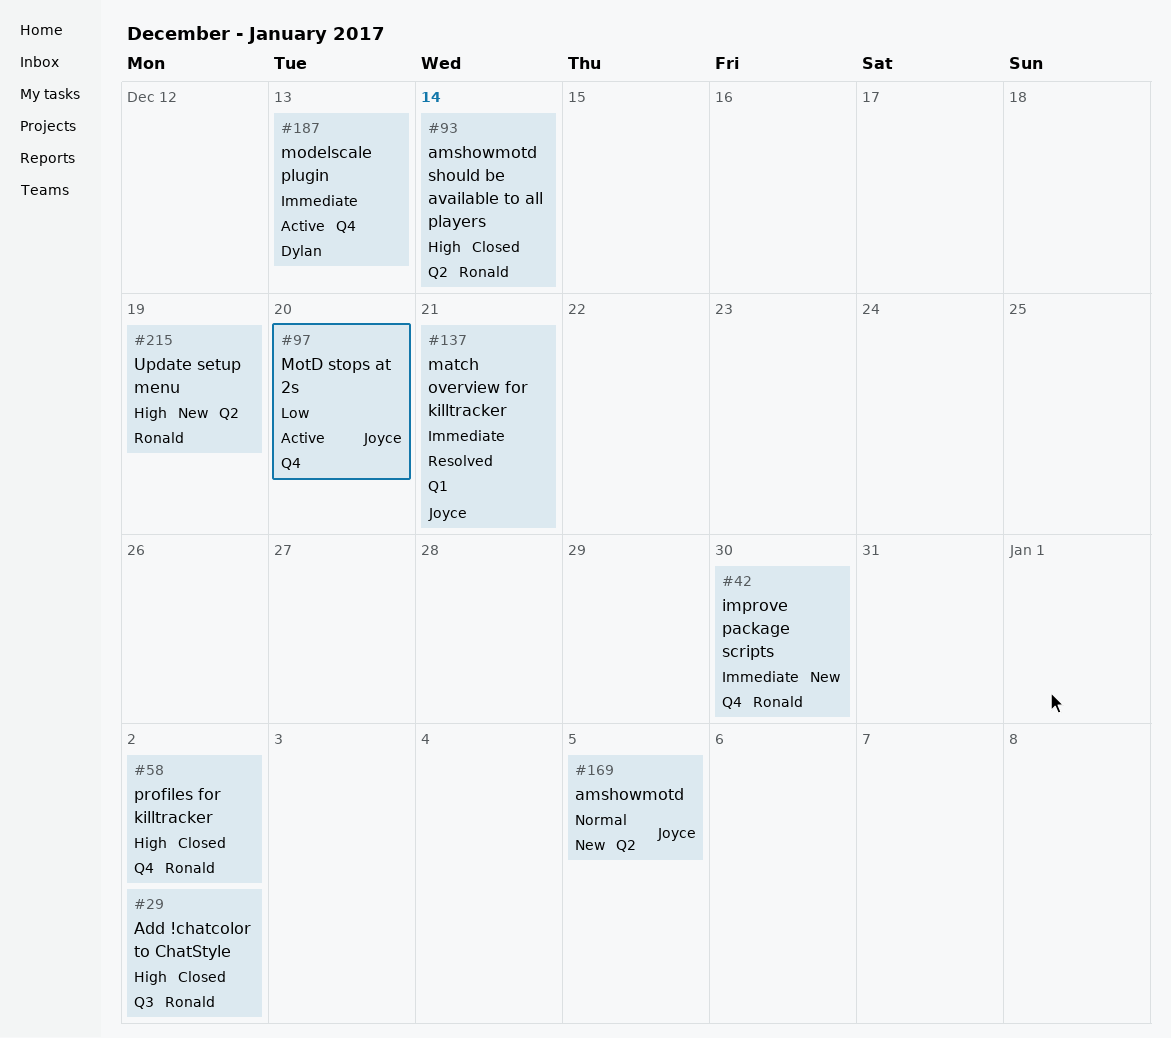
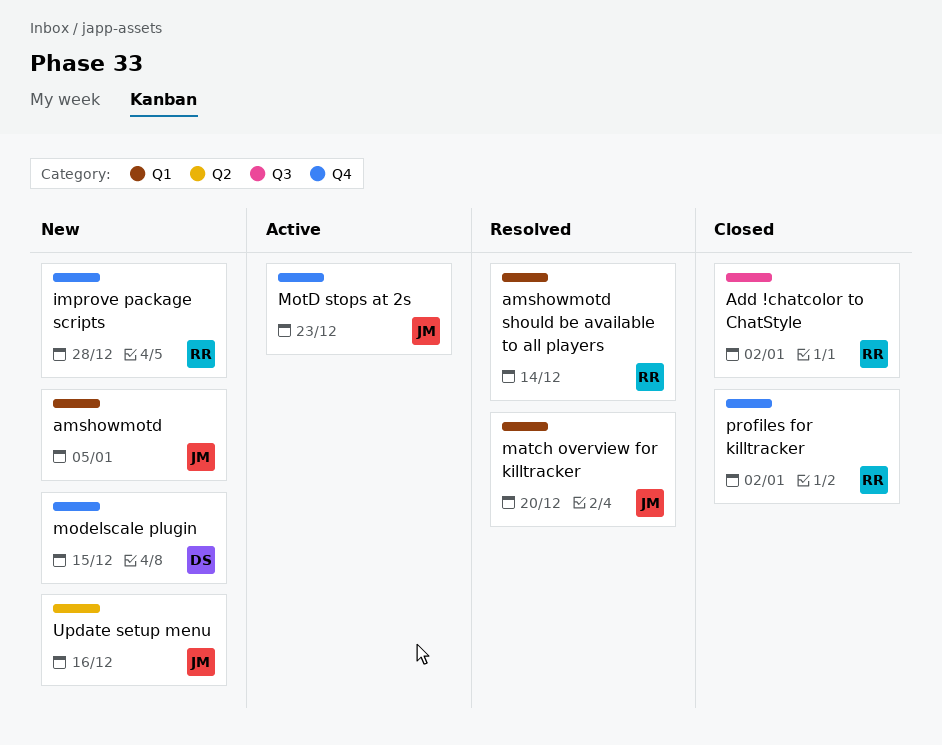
amshowmotd, label: Q2 -> Q1
amshowmotd should be available to all players, status: Closed -> Resolved
amshowmotd should be available to all players, label: Q2 -> Q1
improve package scripts, due: Dec 30 -> Dec 28
match overview for killtracker, due: Dec 21 -> Dec 20
modelscale plugin, status: Active -> New
modelscale plugin, due: Dec 13 -> Dec 15
MotD stops at 2s, due: Dec 20 -> Dec 23
Update setup menu, owner: Ronald -> Joyce
Update setup menu, due: Dec 19 -> Dec 16

